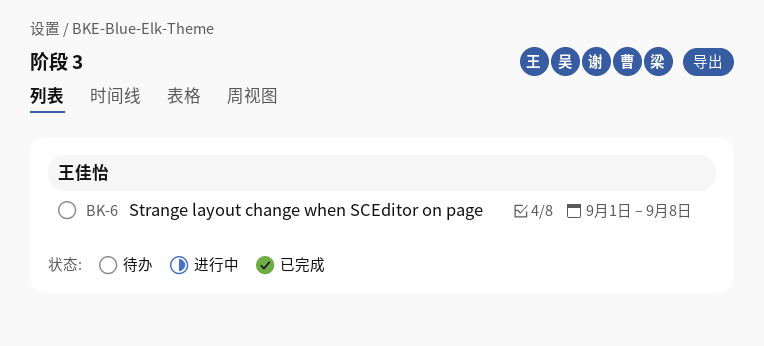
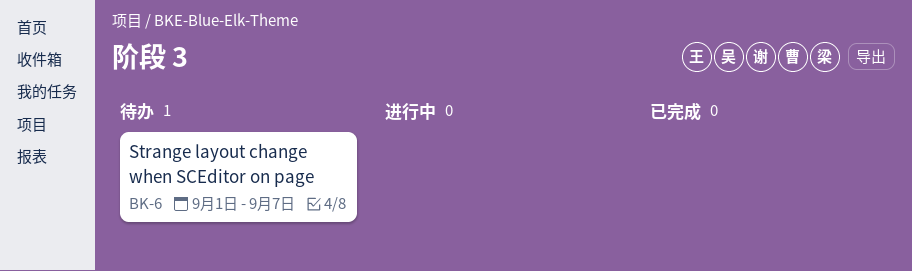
BK-6, due: Sep 8 -> Sep 7

